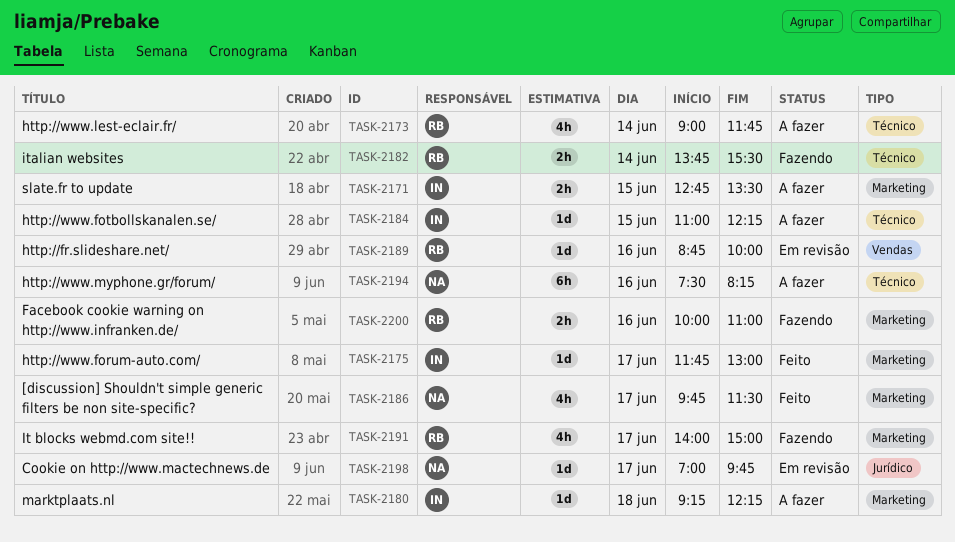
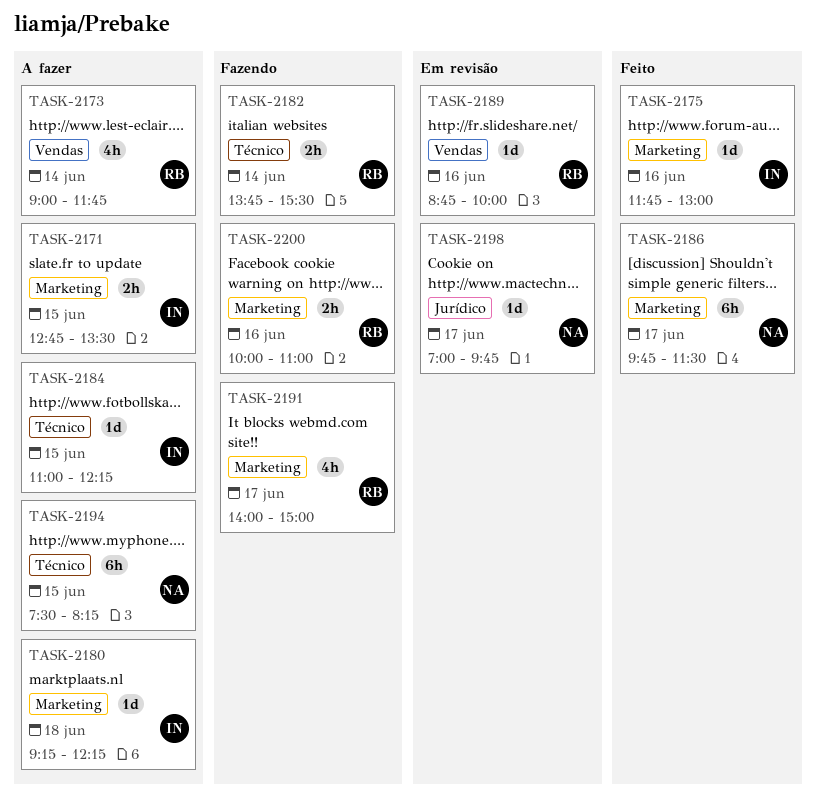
TASK-2173, label: Técnico -> Vendas
TASK-2175, day: Jun 17 -> Jun 16
TASK-2186, estimate: 4h -> 6h
TASK-2194, day: Jun 16 -> Jun 15

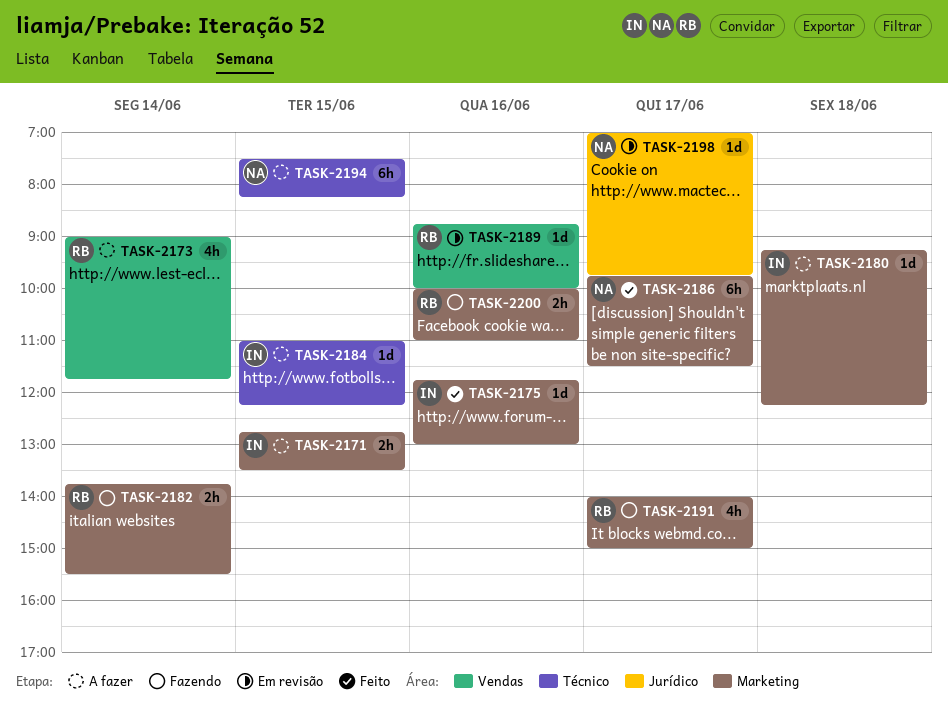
TASK-2182, label: Técnico -> Marketing

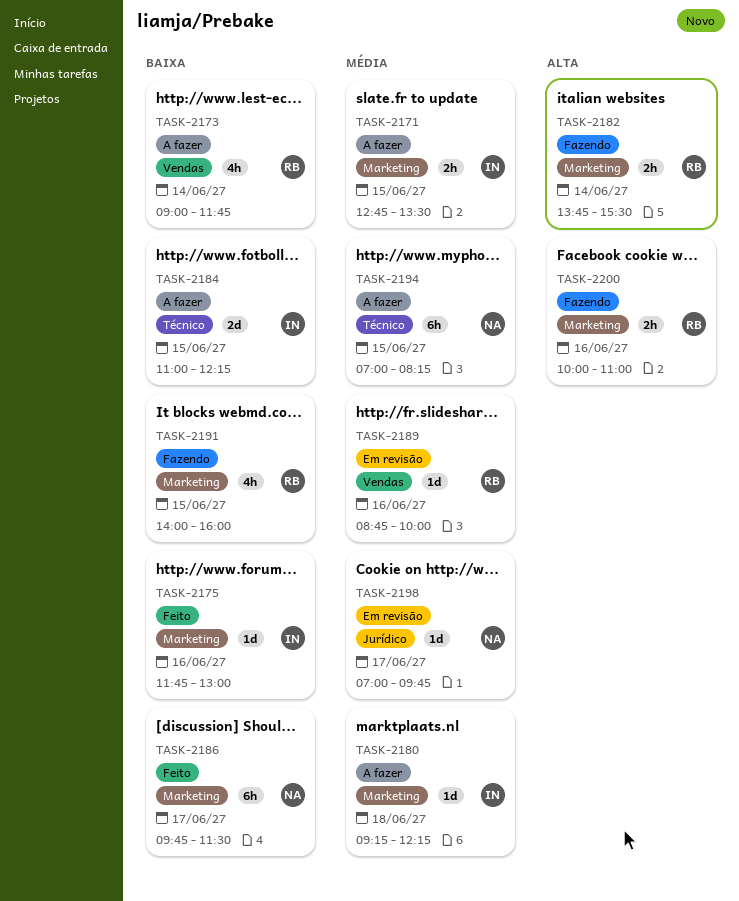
TASK-2184, estimate: 1d -> 2d
TASK-2191, day: Jun 17 -> Jun 15
TASK-2191, ends: 15:00 -> 16:00
TASK-2194, begins: 07:30 -> 07:00

